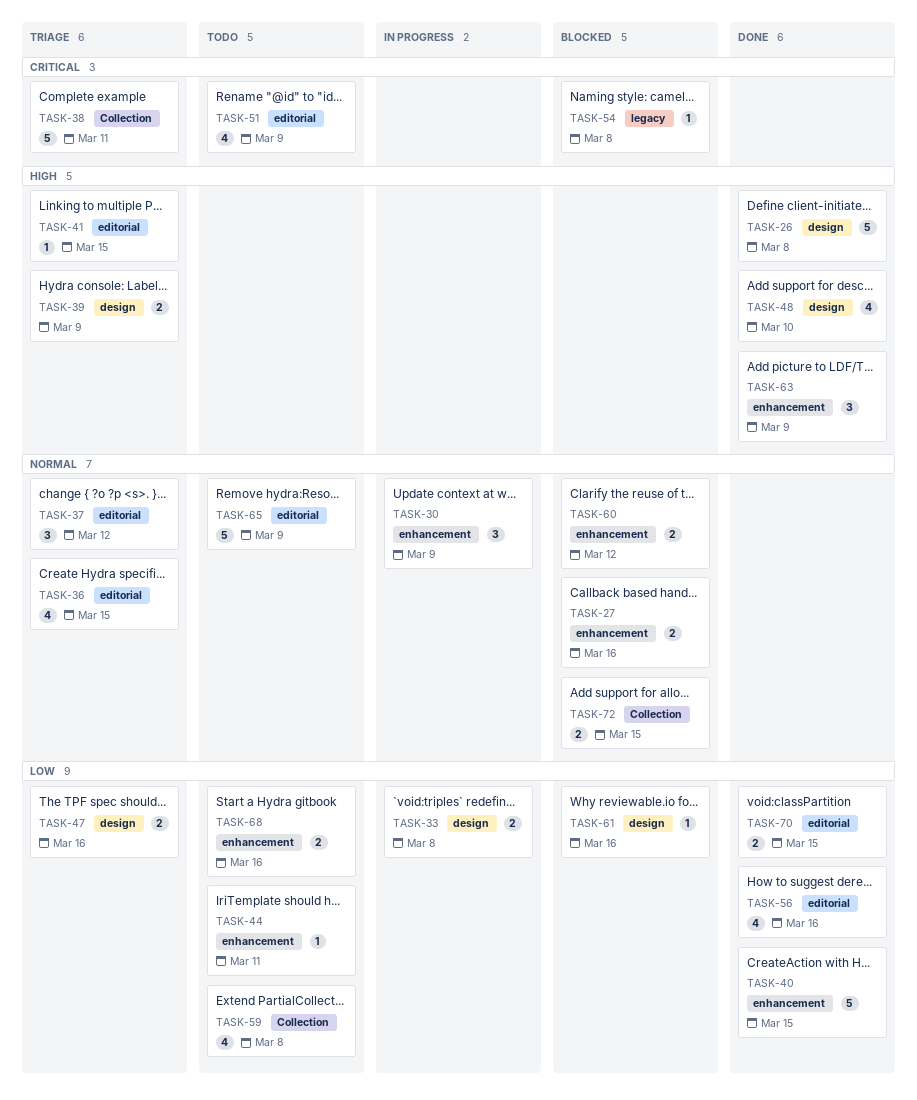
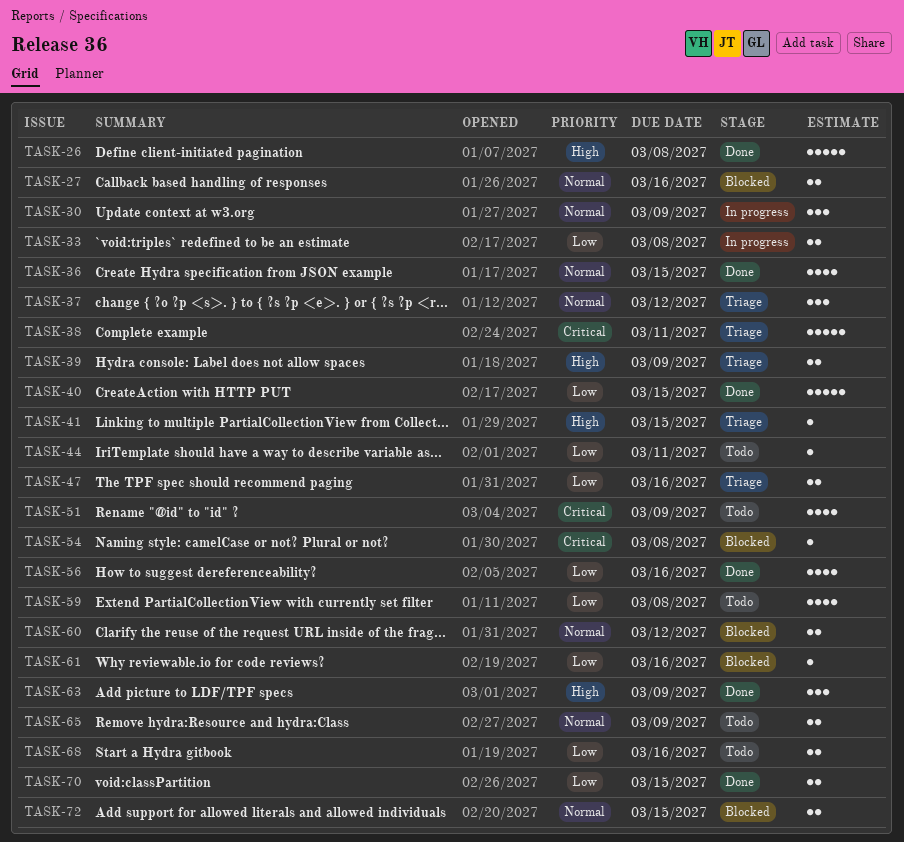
TASK-36, status: Triage -> Done
TASK-48: present -> none
TASK-65, estimate: 5 -> 2

